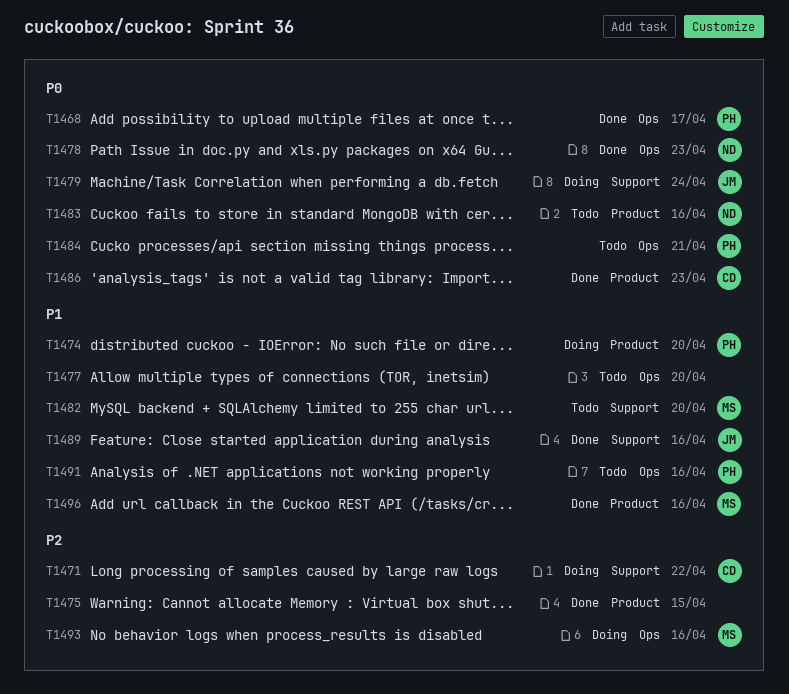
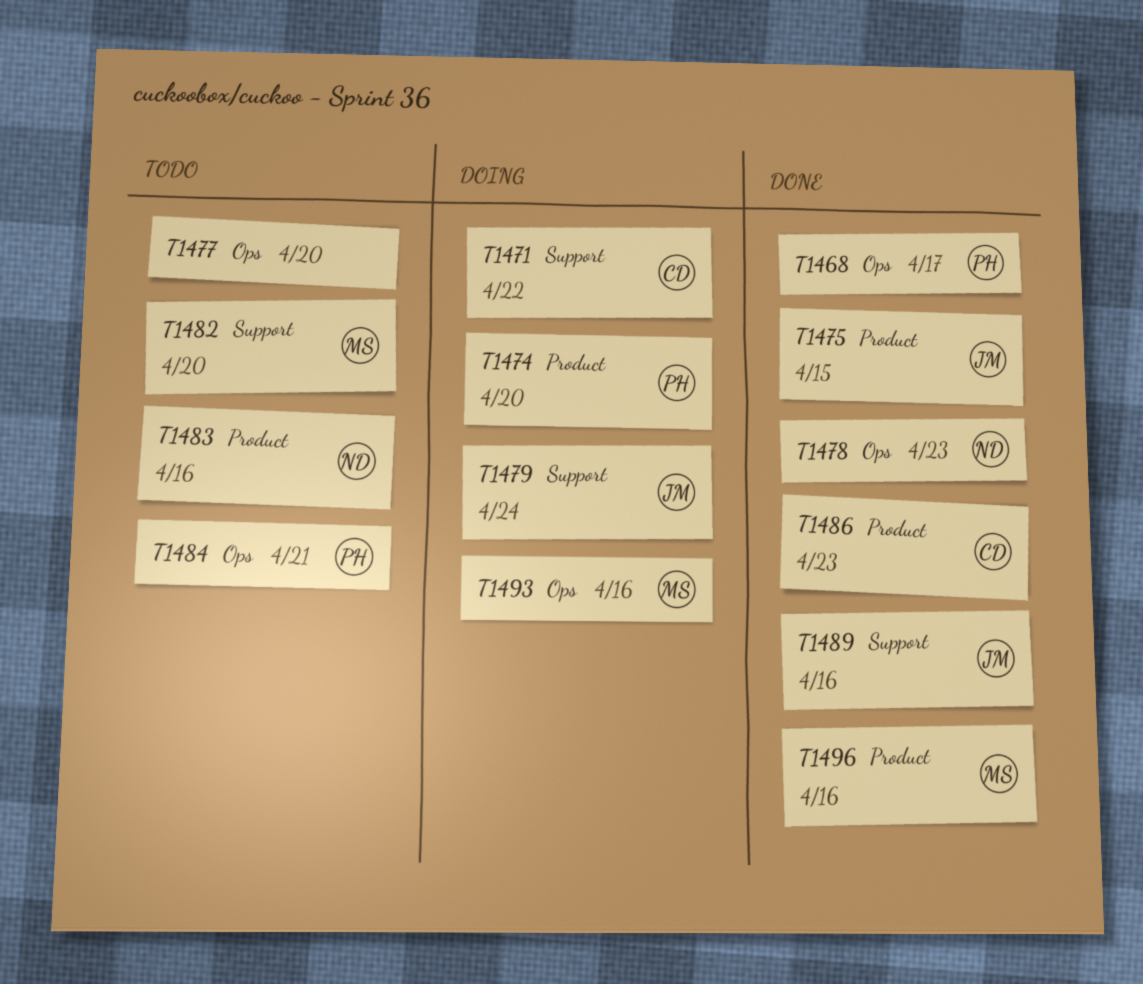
T1475, owner: none -> JM
T1491: present -> none

